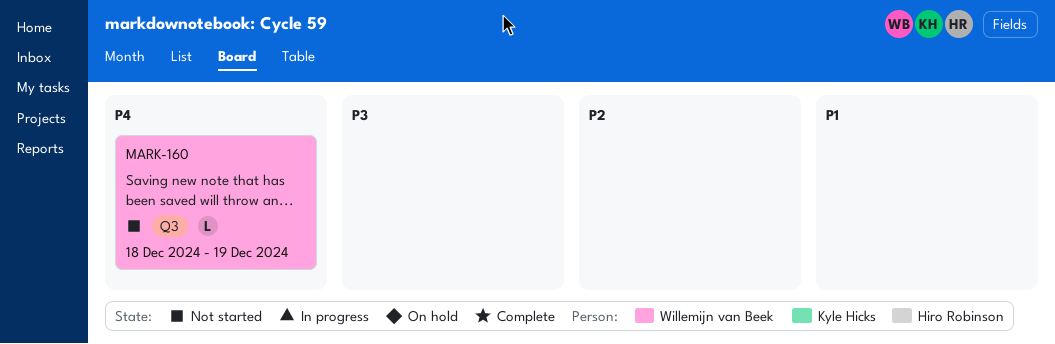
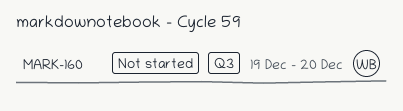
MARK-160, start: Dec 18 -> Dec 19
MARK-160, due: Dec 19 -> Dec 20

